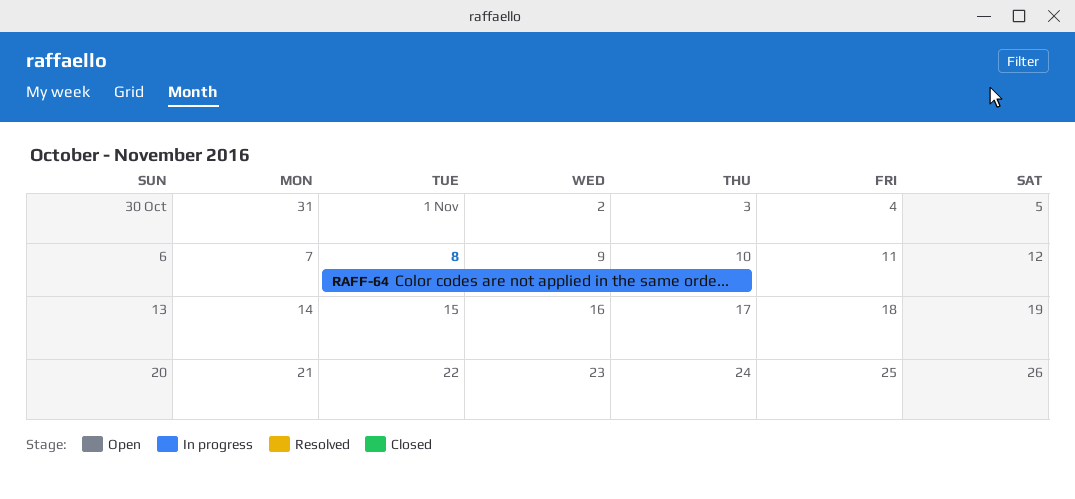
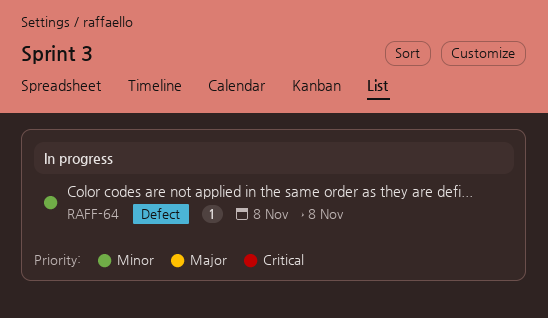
RAFF-64, due: Nov 10 -> Nov 8

